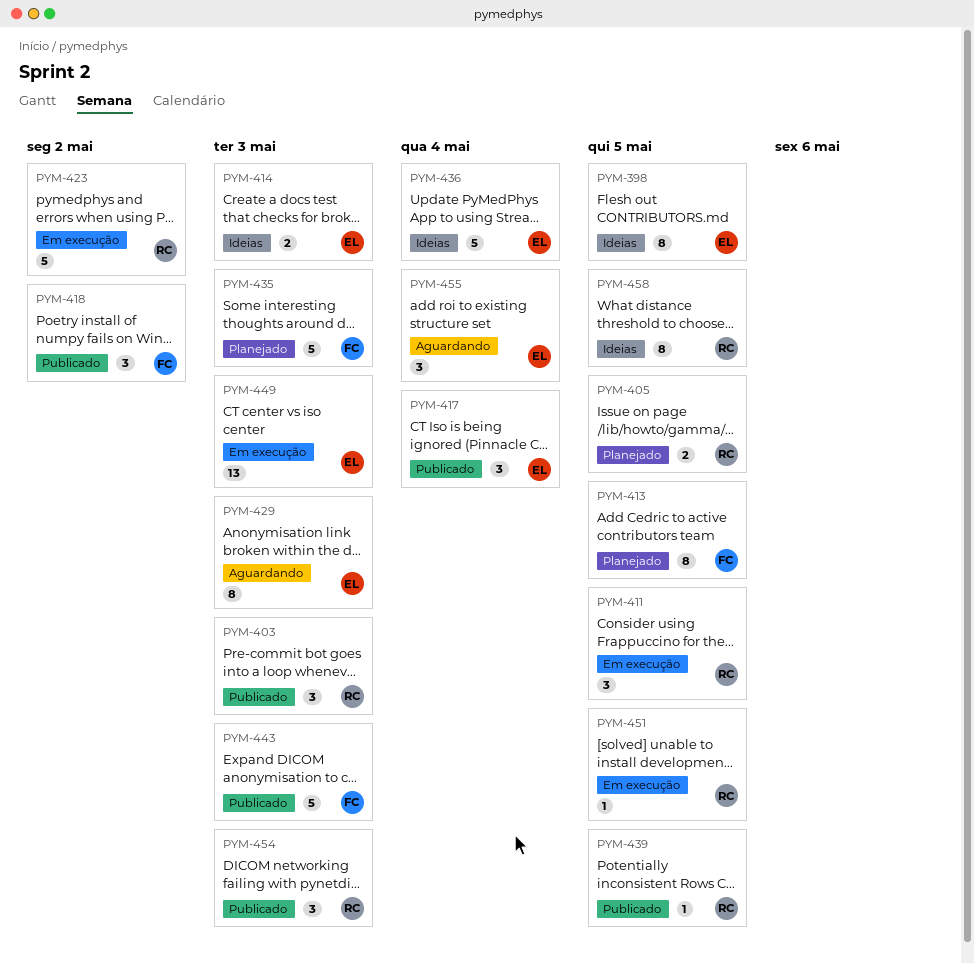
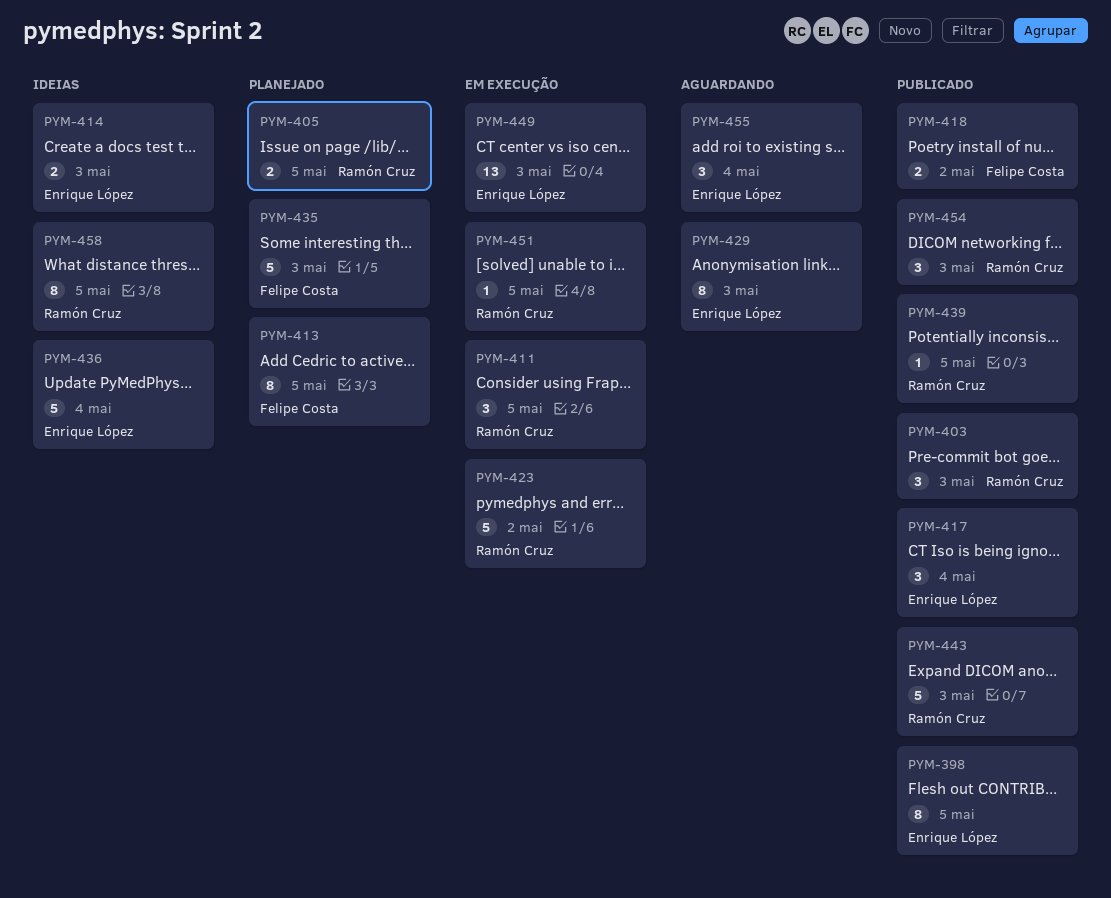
PYM-398, status: Ideias -> Publicado
PYM-418, estimate: 3 -> 2
PYM-443, owner: Felipe Costa -> Ramón Cruz

